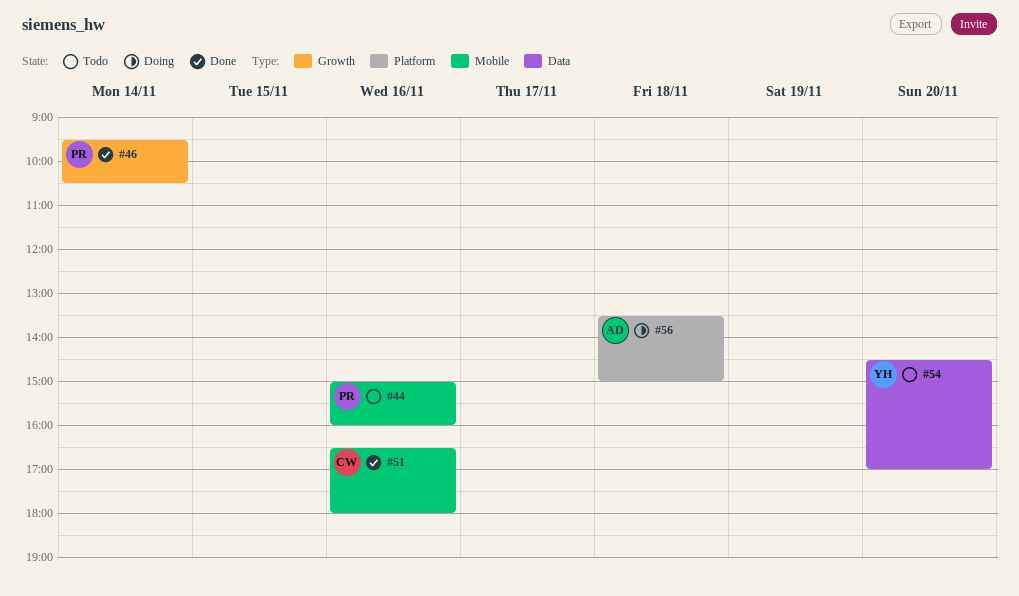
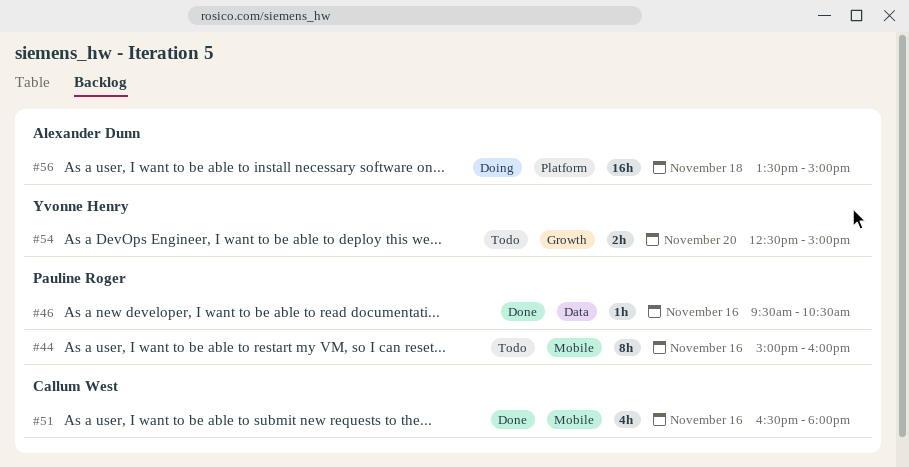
#46, label: Growth -> Data
#46, day: Nov 14 -> Nov 16
#54, label: Data -> Growth
#54, begins: 14:30 -> 12:30
#54, ends: 17:00 -> 15:00

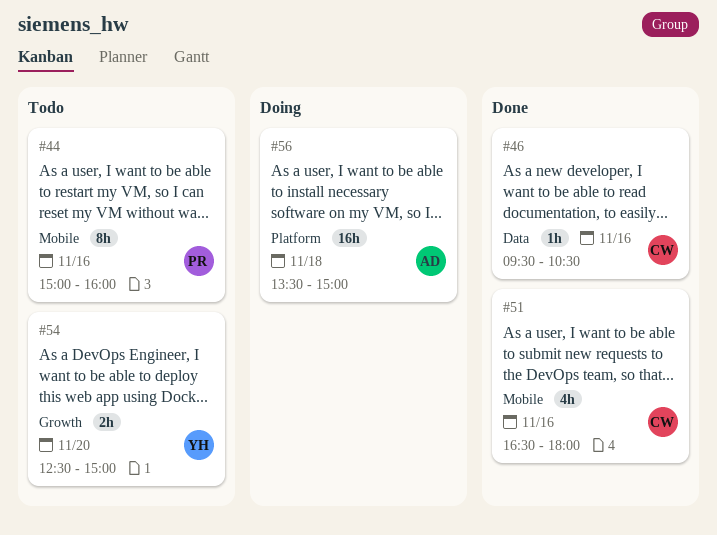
#46, owner: Pauline Roger -> Callum West

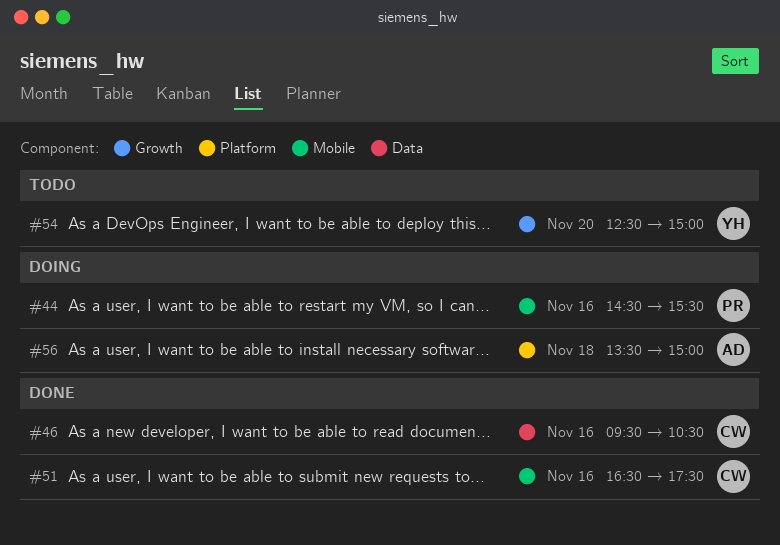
#44, status: Todo -> Doing
#44, begins: 15:00 -> 14:30
#44, ends: 16:00 -> 15:30
#51, ends: 18:00 -> 17:30

